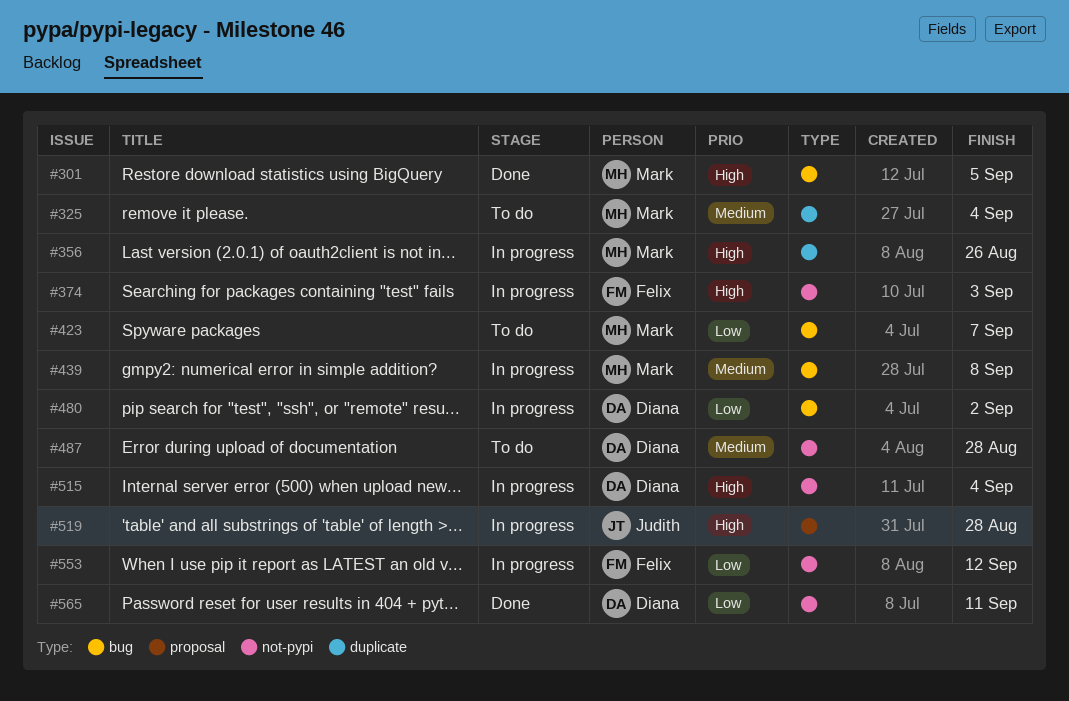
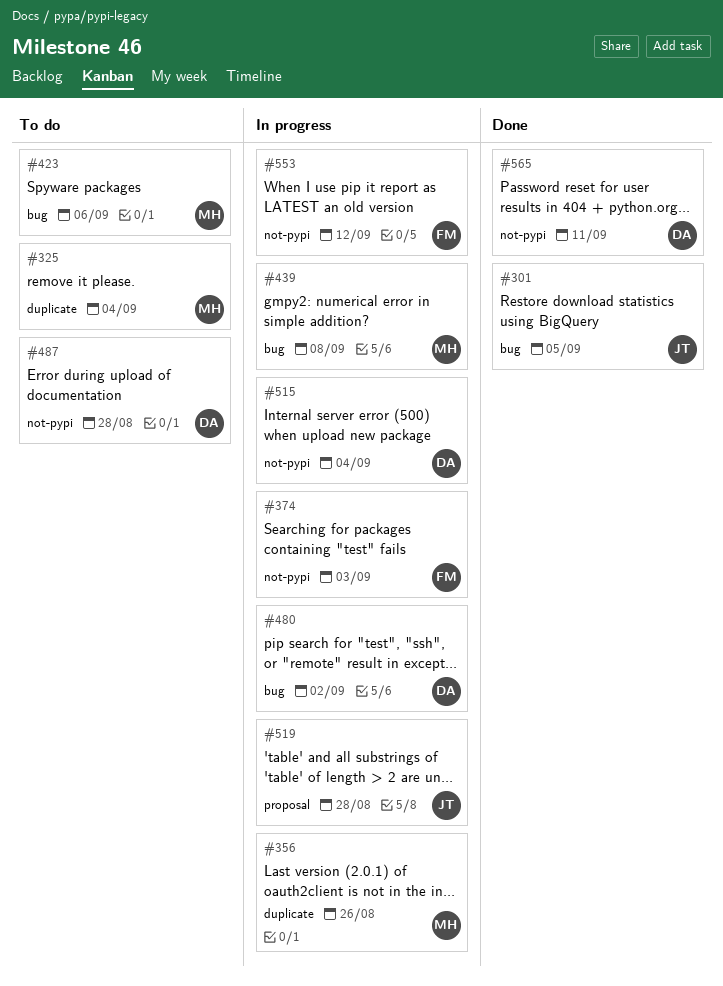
#301, owner: Mark -> Judith
#423, due: Sep 7 -> Sep 6

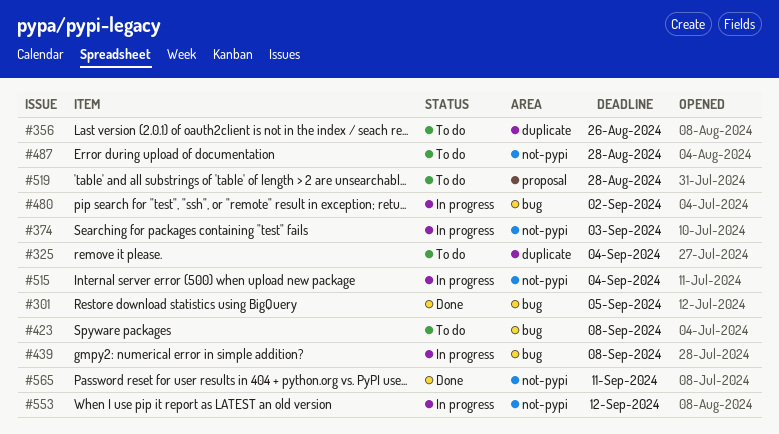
#356, status: In progress -> To do
#423, due: Sep 6 -> Sep 8
#519, status: In progress -> To do

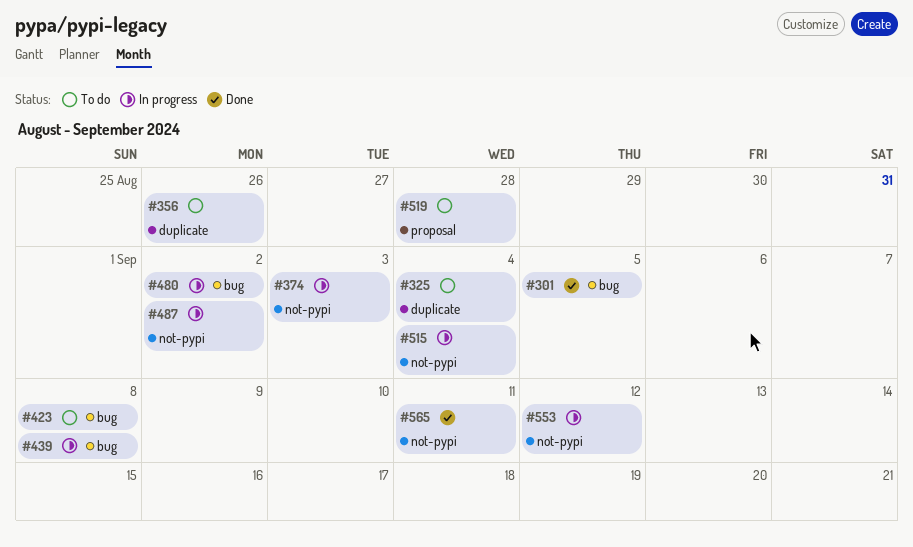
#487, status: To do -> In progress
#487, due: Aug 28 -> Sep 2

